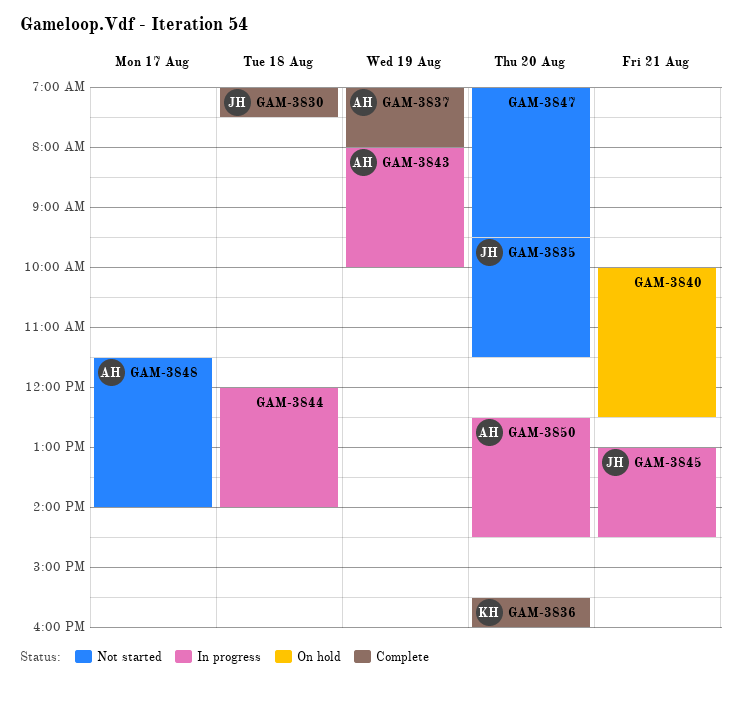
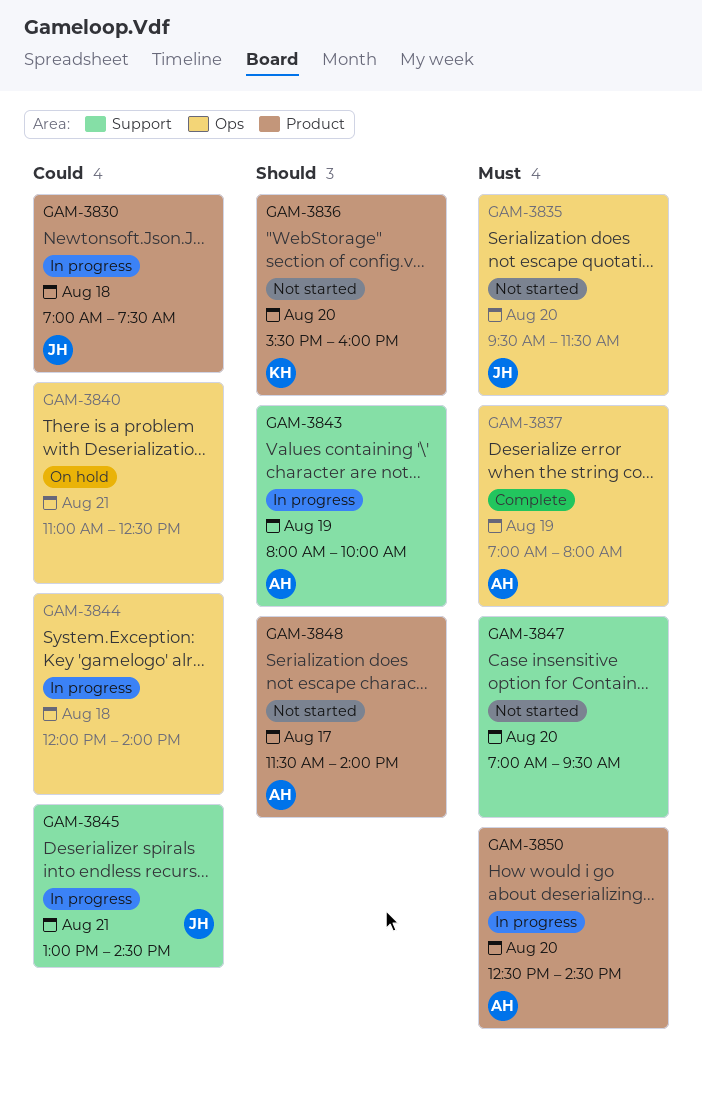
GAM-3830, status: Complete -> In progress
GAM-3836, status: Complete -> Not started
GAM-3840, begins: 10:00 -> 11:00

